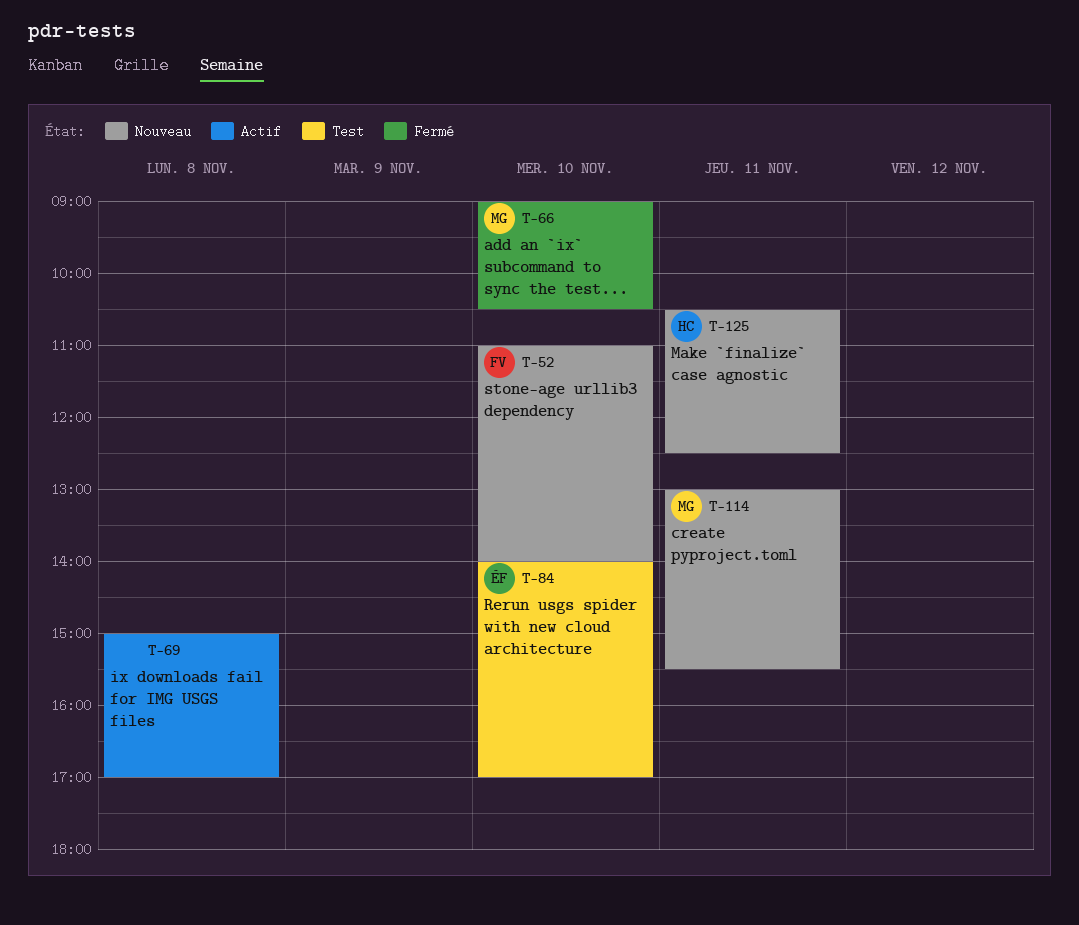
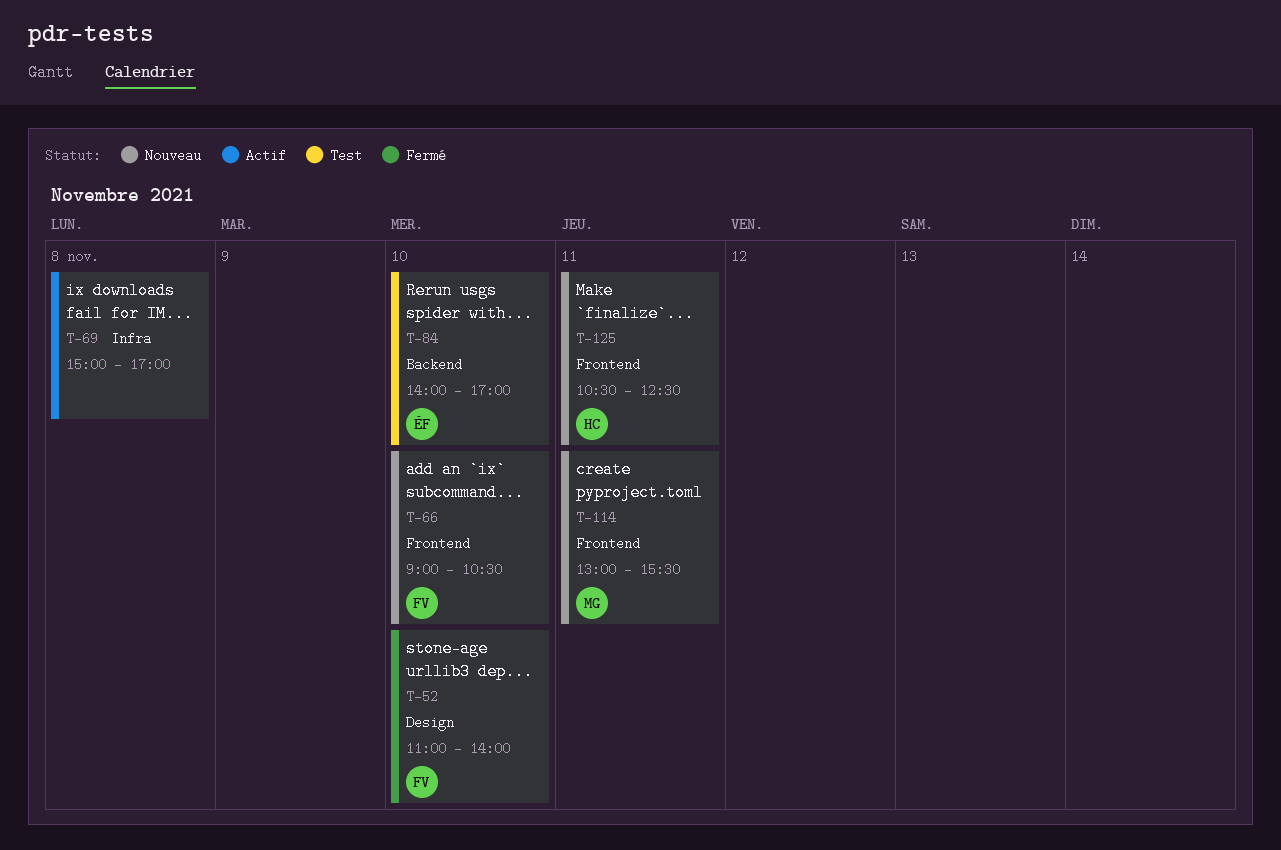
T-52, status: Nouveau -> Fermé
T-66, status: Fermé -> Nouveau
T-66, owner: MG -> FV

